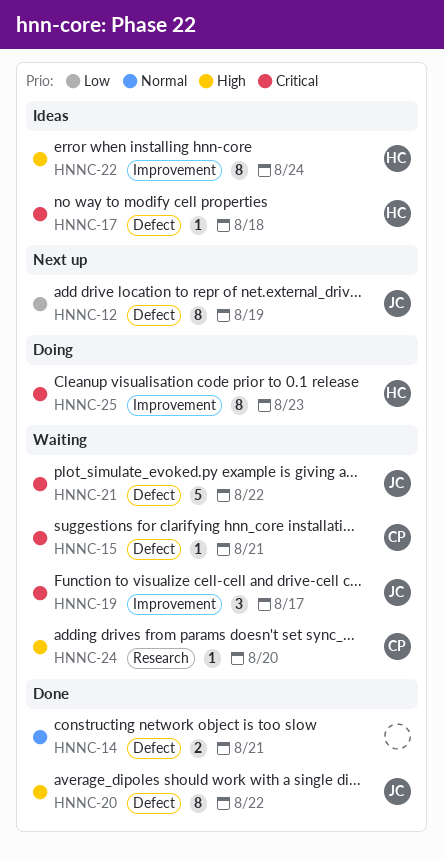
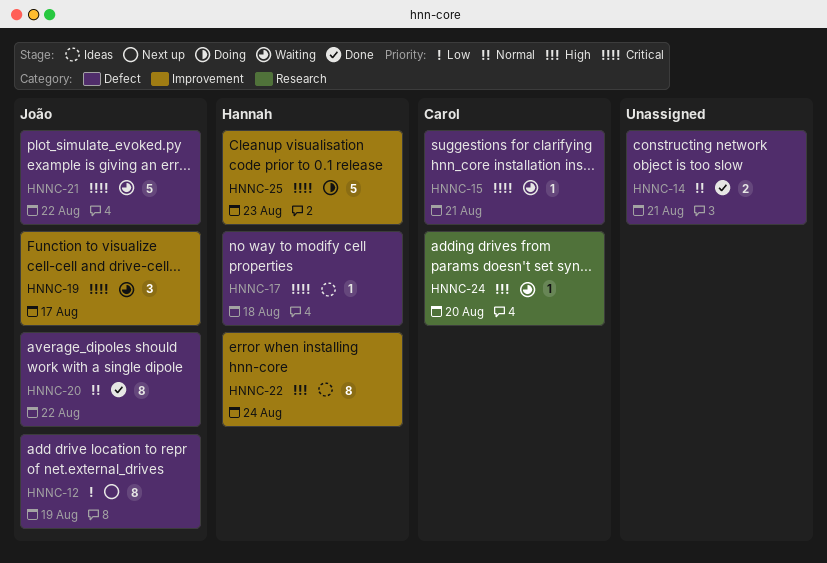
HNNC-20, priority: High -> Normal
HNNC-25, estimate: 8 -> 5

